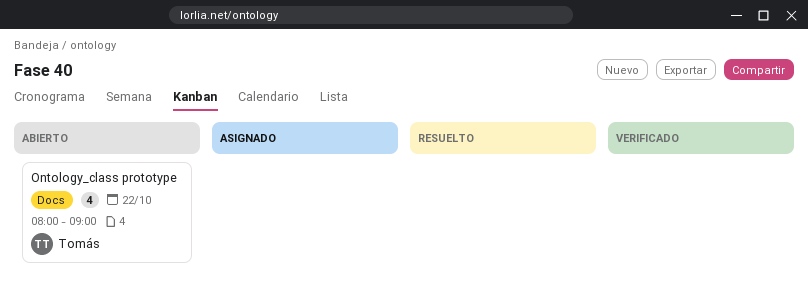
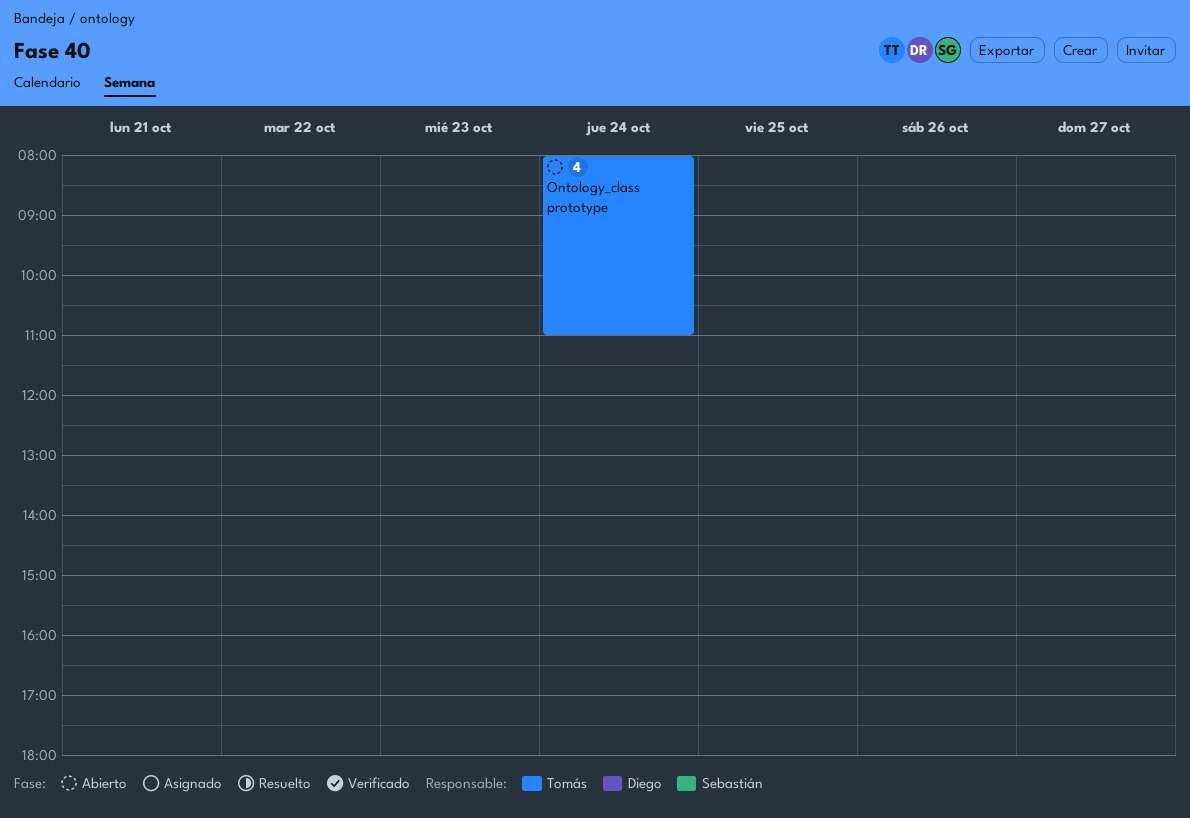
Ontology_class prototype, day: Oct 22 -> Oct 24
Ontology_class prototype, ends: 09:00 -> 11:00

